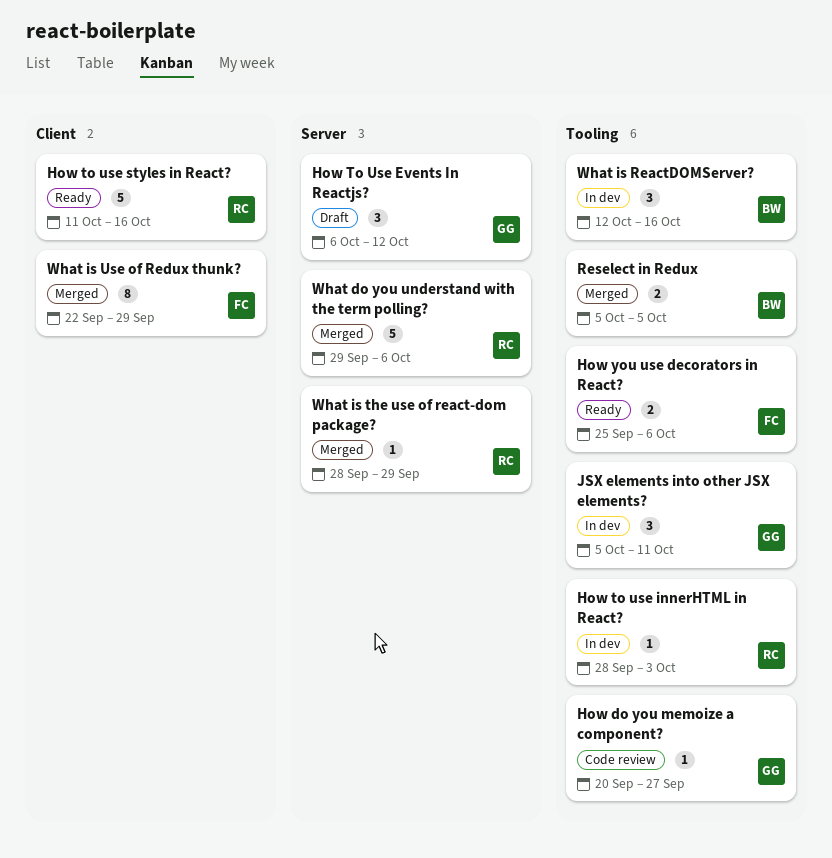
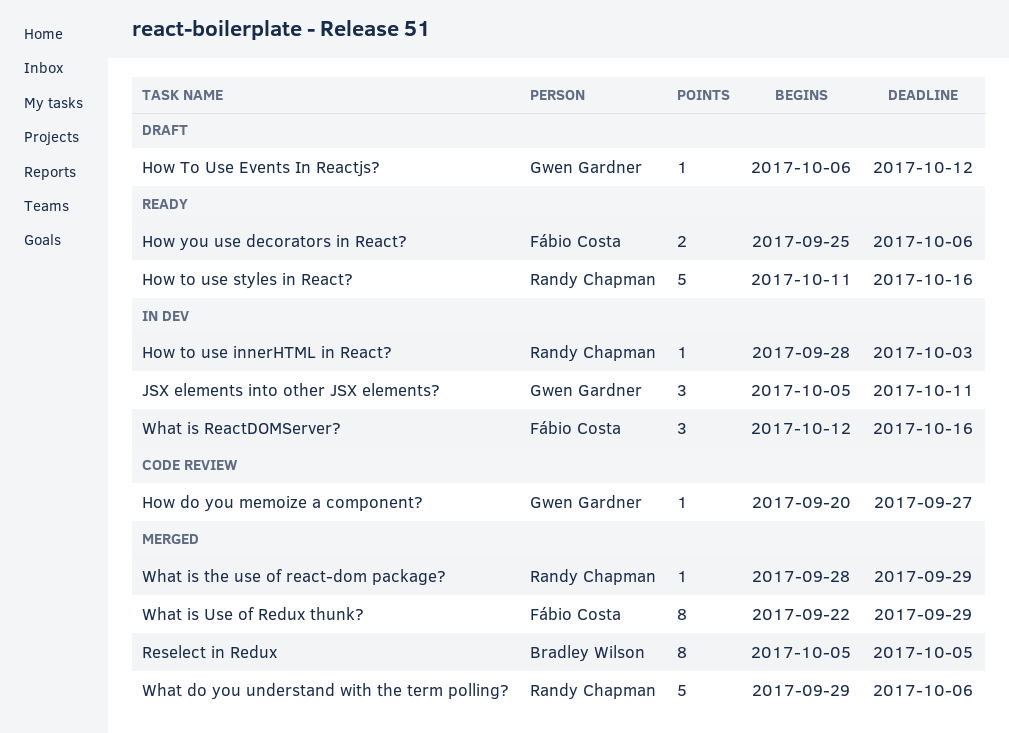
How To Use Events In Reactjs?, estimate: 3 -> 1
Reselect in Redux, estimate: 2 -> 8
What is ReactDOMServer?, owner: Bradley Wilson -> Fábio Costa

